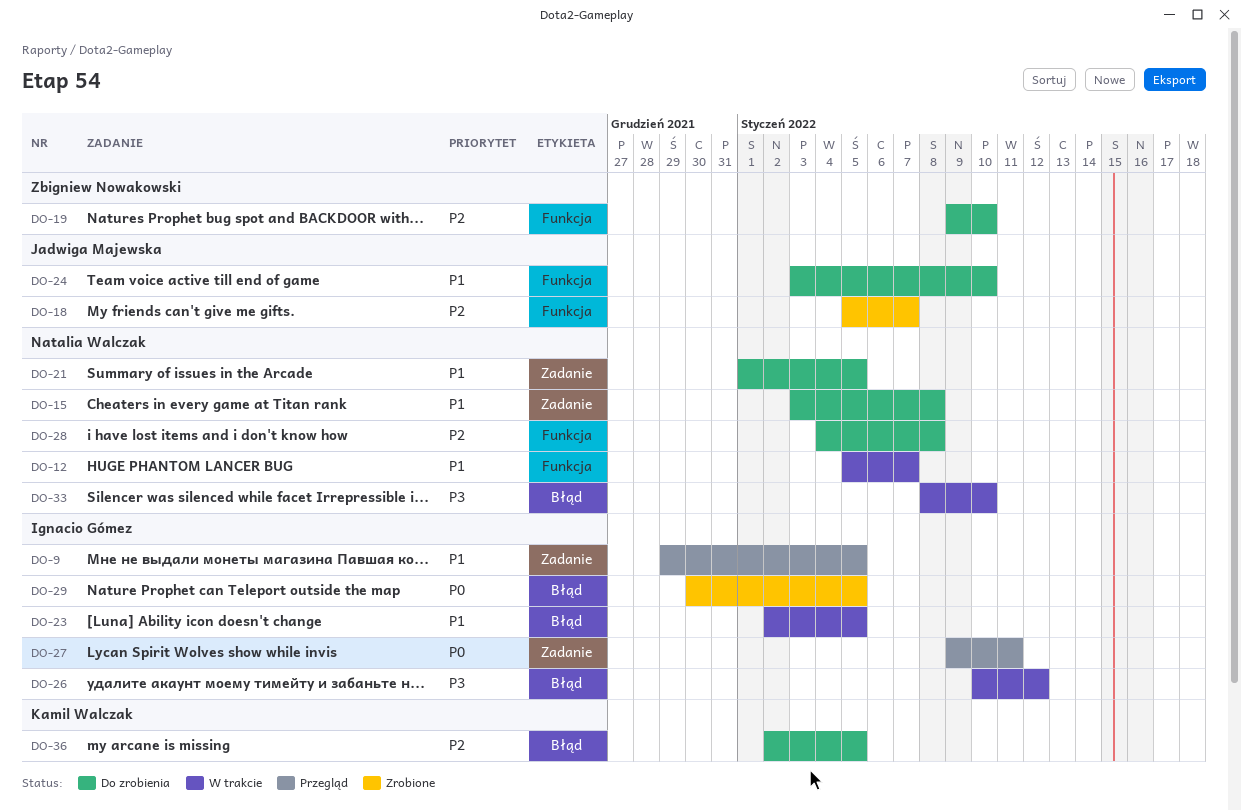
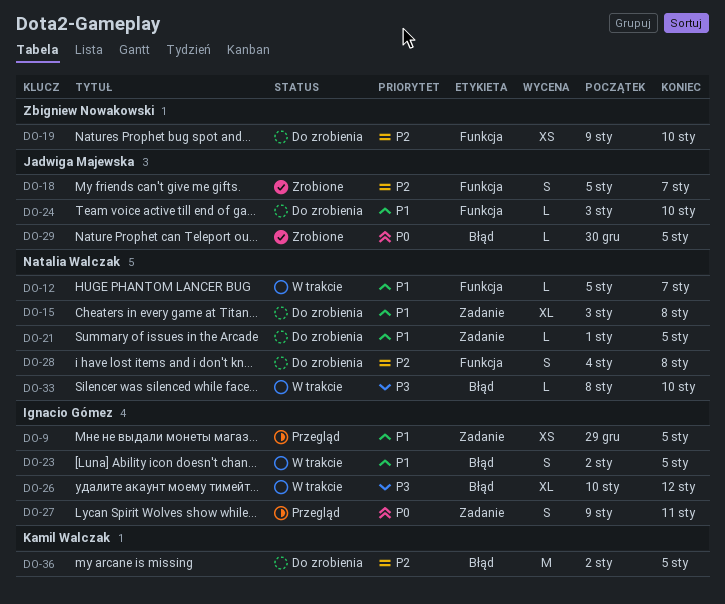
DO-29, owner: Ignacio Gómez -> Jadwiga Majewska

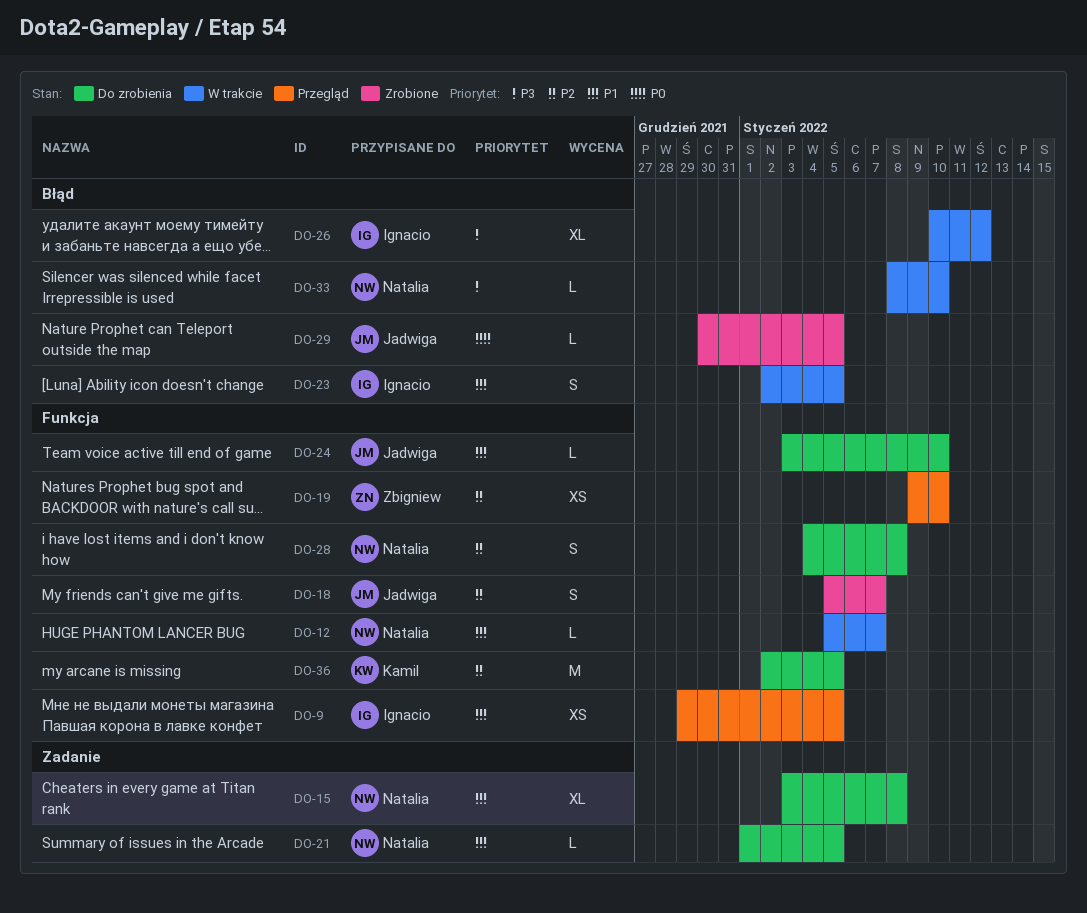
DO-9, label: Zadanie -> Funkcja
DO-19, status: Do zrobienia -> Przegląd
DO-27: present -> none
DO-36, label: Błąd -> Funkcja

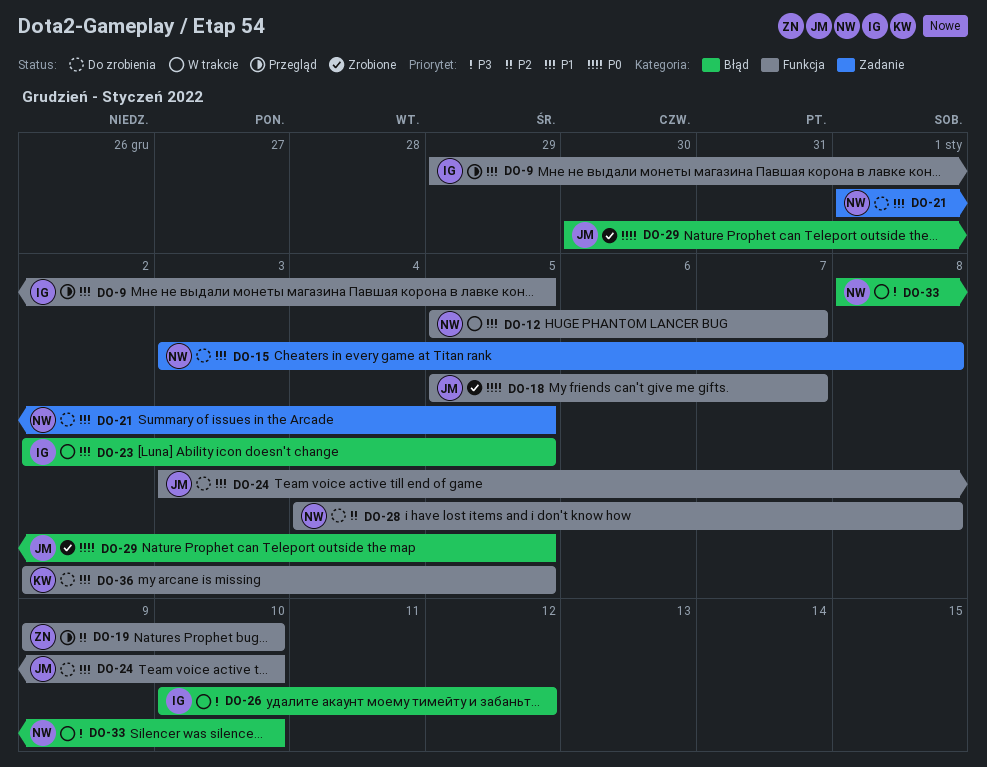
DO-18, priority: P2 -> P0
DO-36, priority: P2 -> P1

